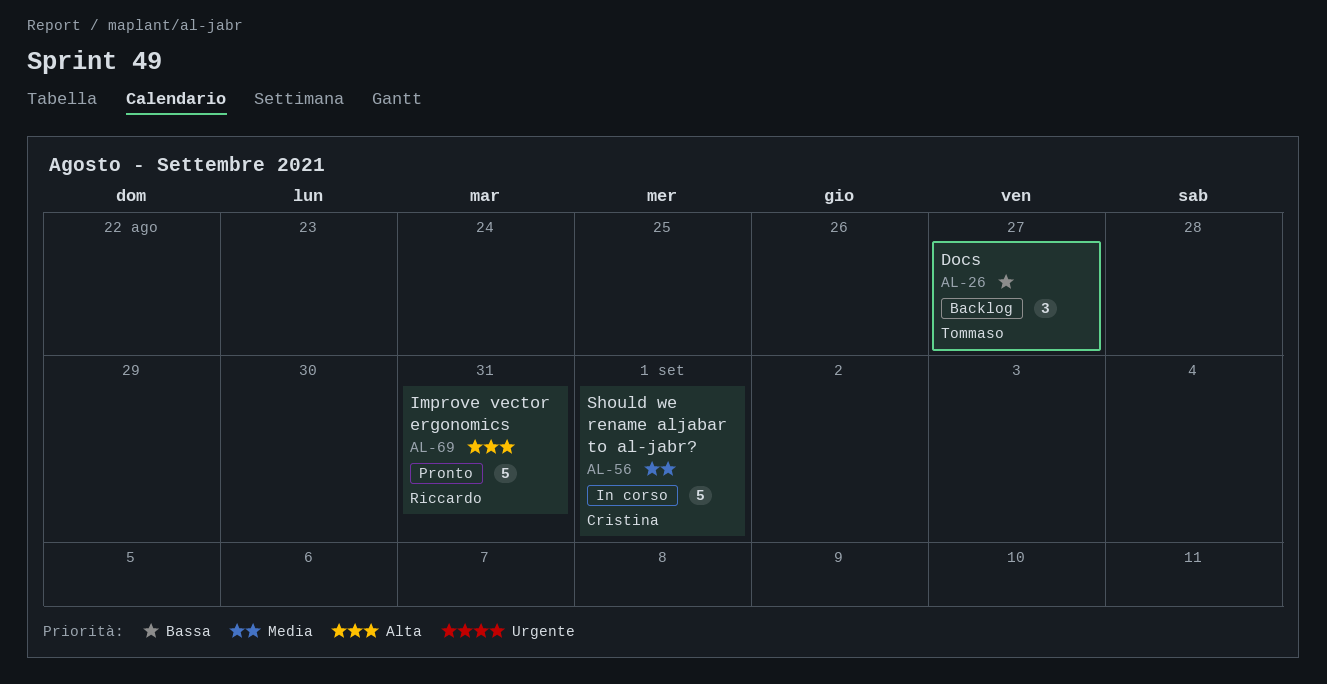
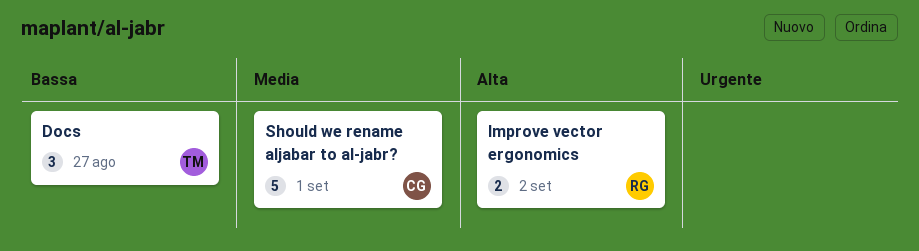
Improve vector ergonomics, estimate: 5 -> 2
Improve vector ergonomics, due: Aug 31 -> Sep 2

